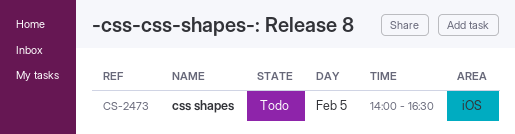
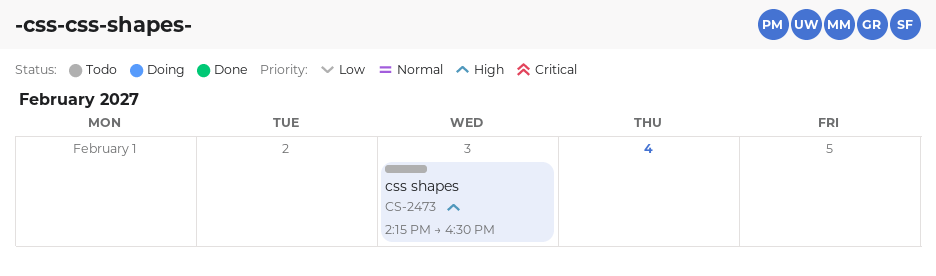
CS-2473, day: Feb 5 -> Feb 3
CS-2473, begins: 14:00 -> 14:15

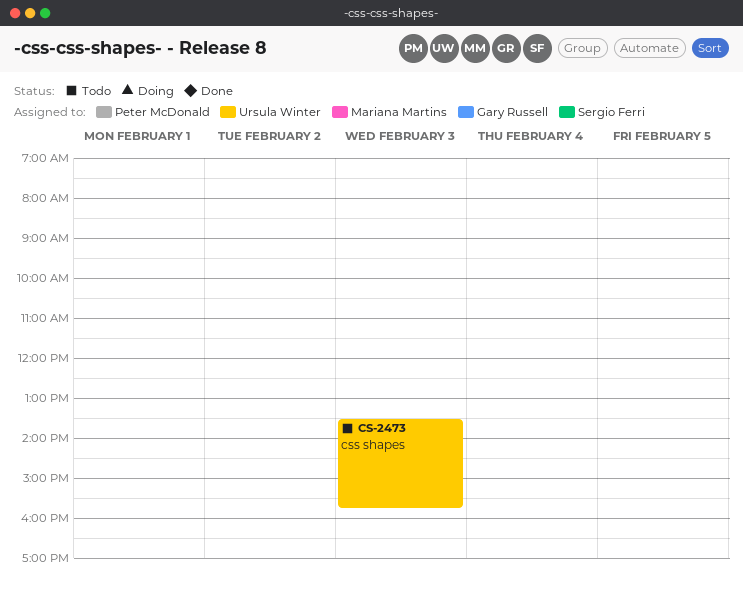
CS-2473, begins: 14:15 -> 13:30
CS-2473, ends: 16:30 -> 15:45

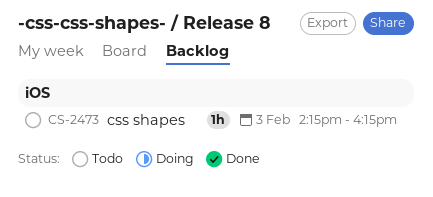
CS-2473, begins: 13:30 -> 14:15
CS-2473, ends: 15:45 -> 16:15

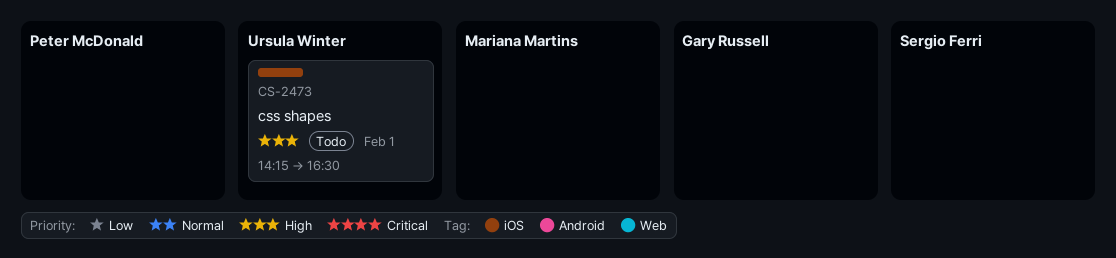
CS-2473, day: Feb 3 -> Feb 1
CS-2473, ends: 16:15 -> 16:30

